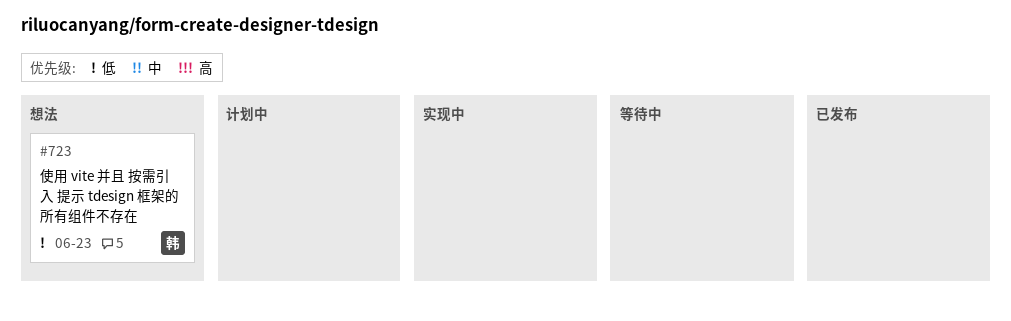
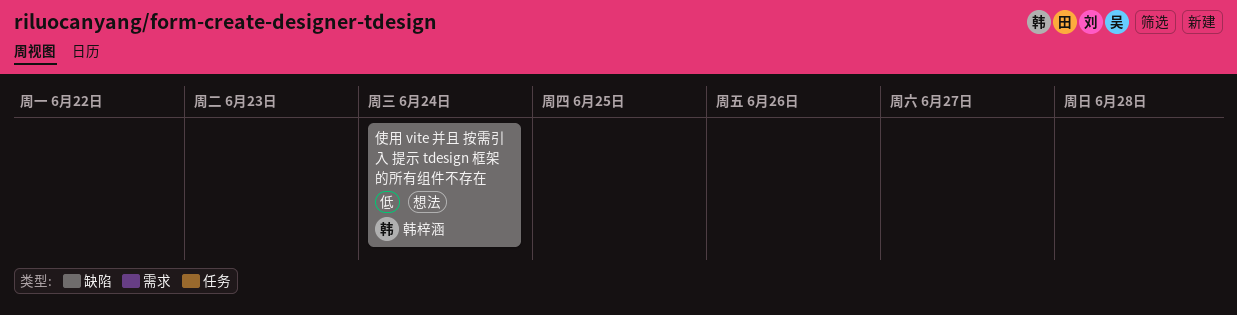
使用 vite 并且 按需引入 提示 tdesign 框架的所有组件不存在, due: Jun 23 -> Jun 24

